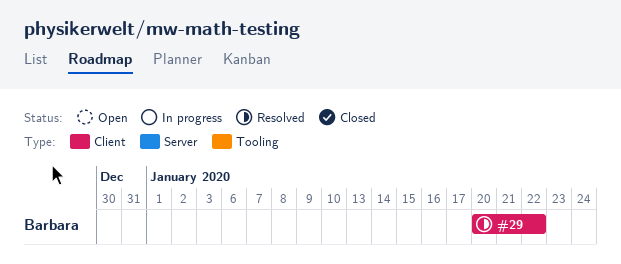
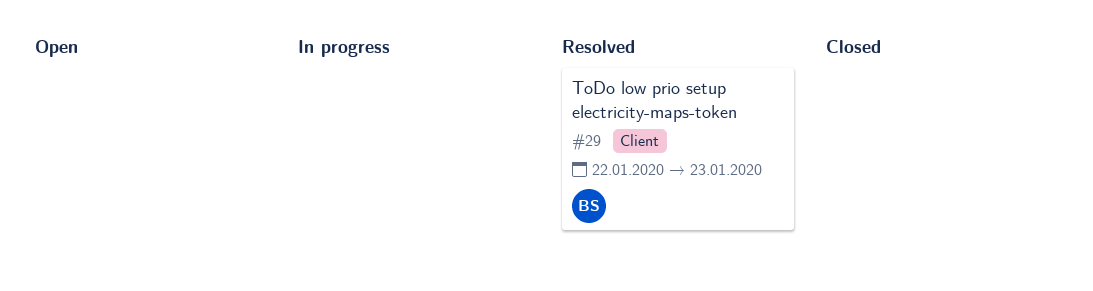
#29, start: Jan 20 -> Jan 22
#29, due: Jan 22 -> Jan 23

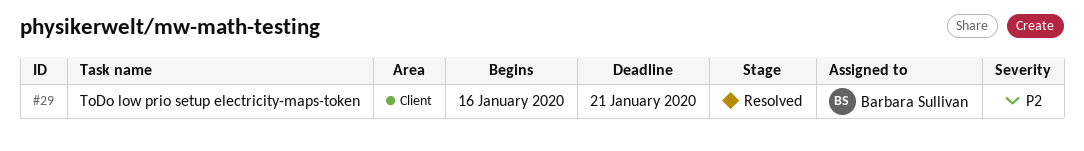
#29, start: Jan 22 -> Jan 16
#29, due: Jan 23 -> Jan 21

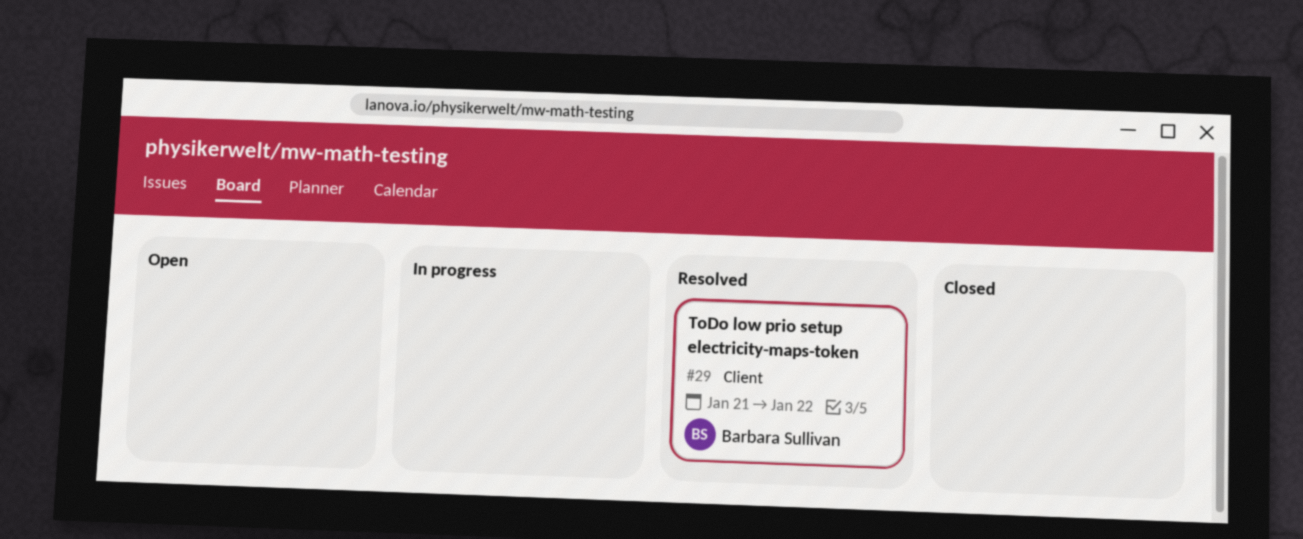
#29, start: Jan 16 -> Jan 21
#29, due: Jan 21 -> Jan 22

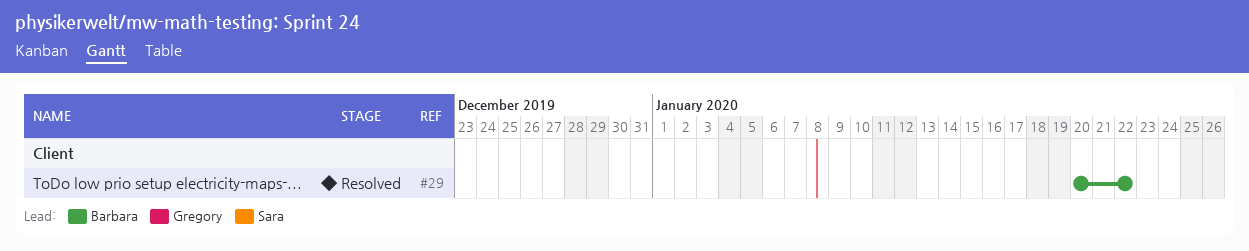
#29, start: Jan 21 -> Jan 20

